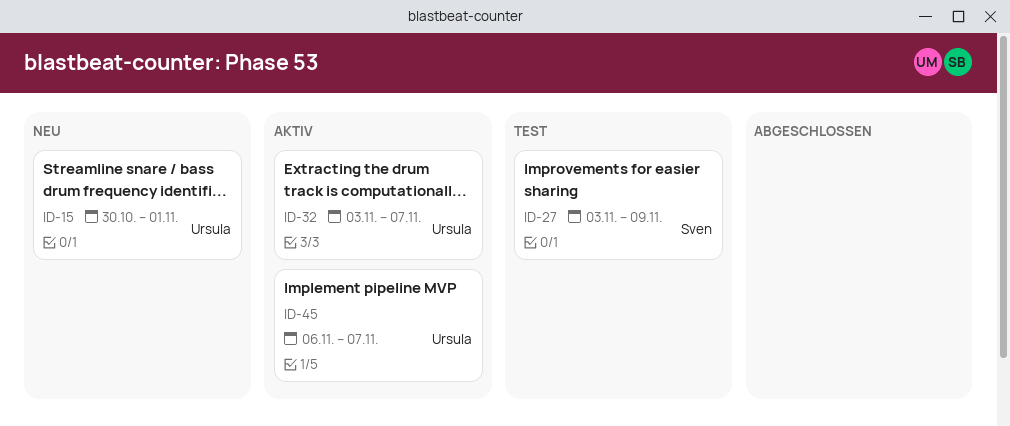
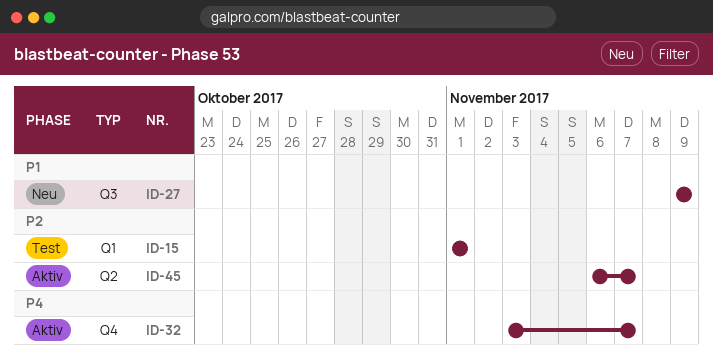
ID-15, status: Neu -> Test
ID-15, start: Oct 30 -> Nov 1
ID-27, status: Test -> Neu
ID-27, start: Nov 3 -> Nov 9

